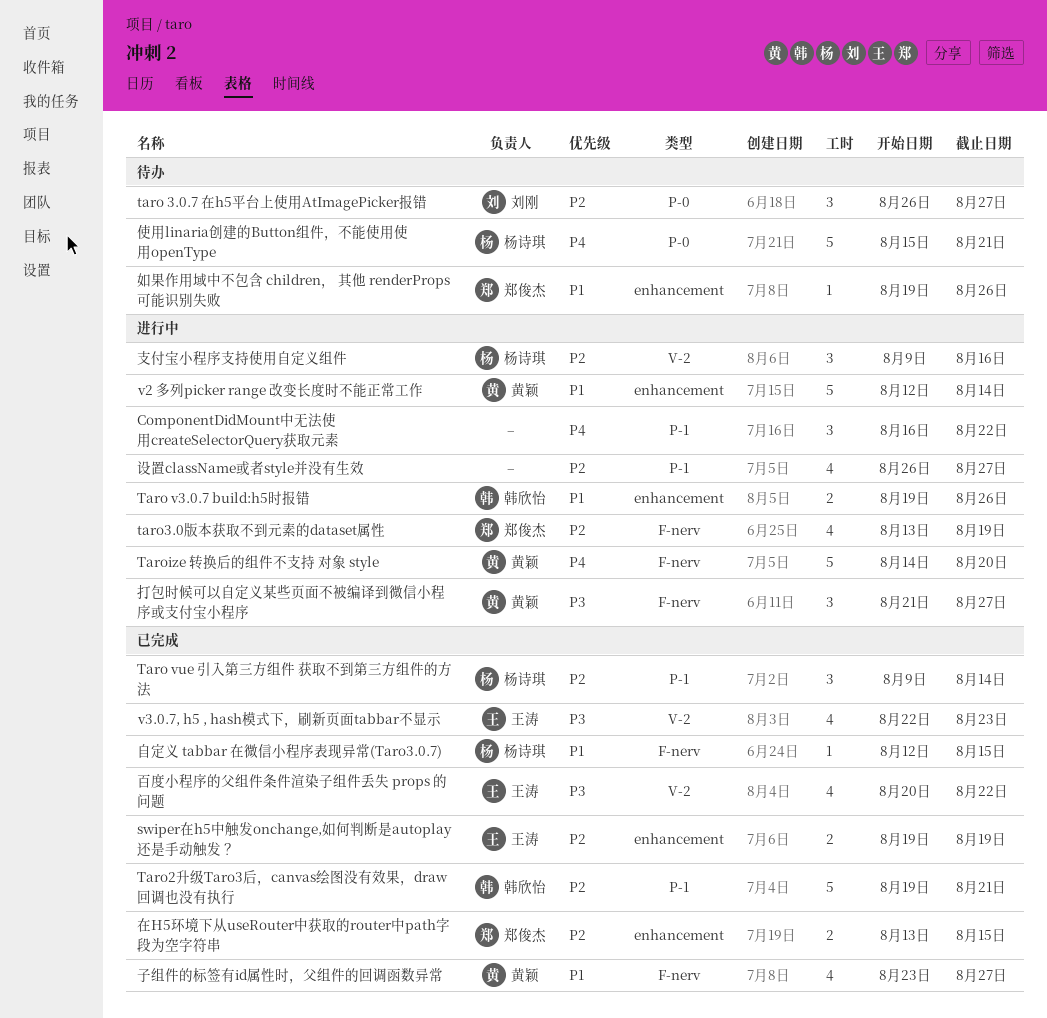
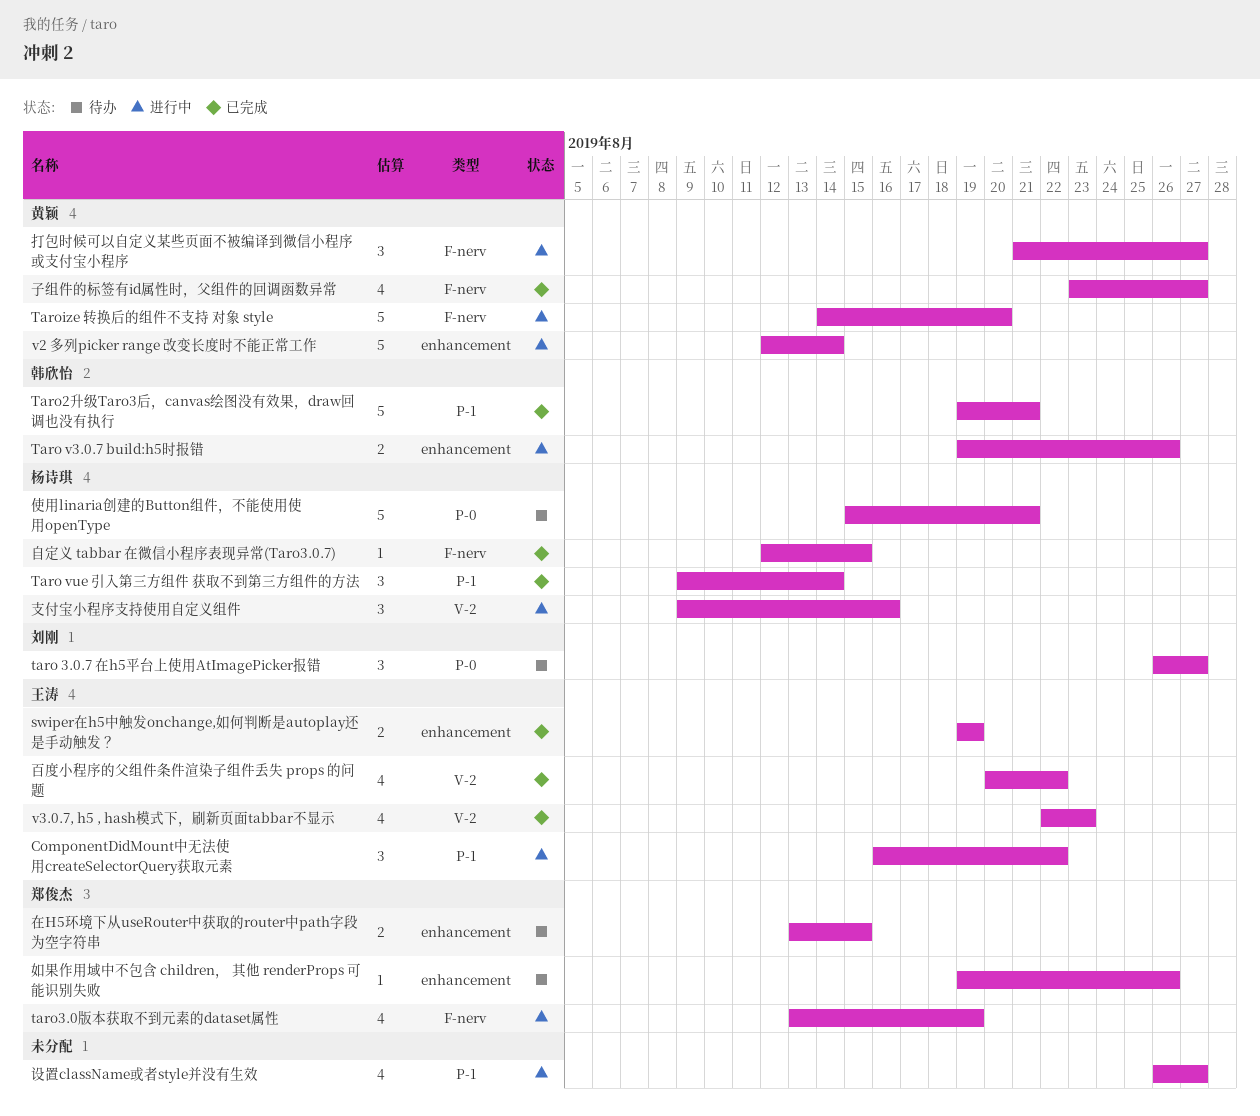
ComponentDidMount中无法使用createSelectorQuery获取元素, owner: none -> 王涛
在H5环境下从useRouter中获取的router中path字段为空字符串, status: 已完成 -> 待办

